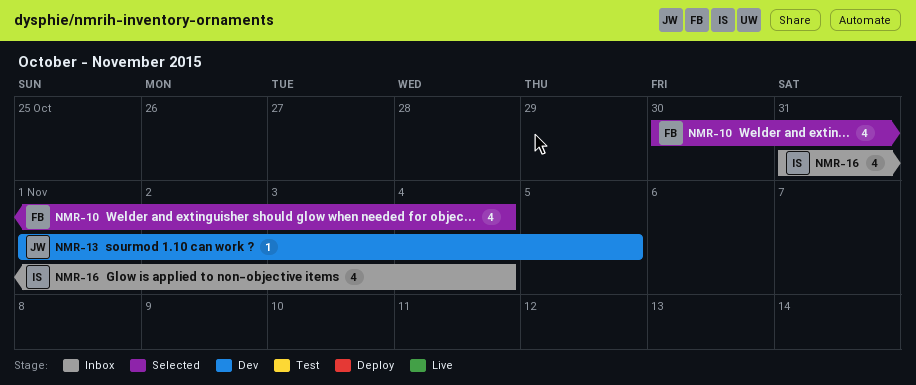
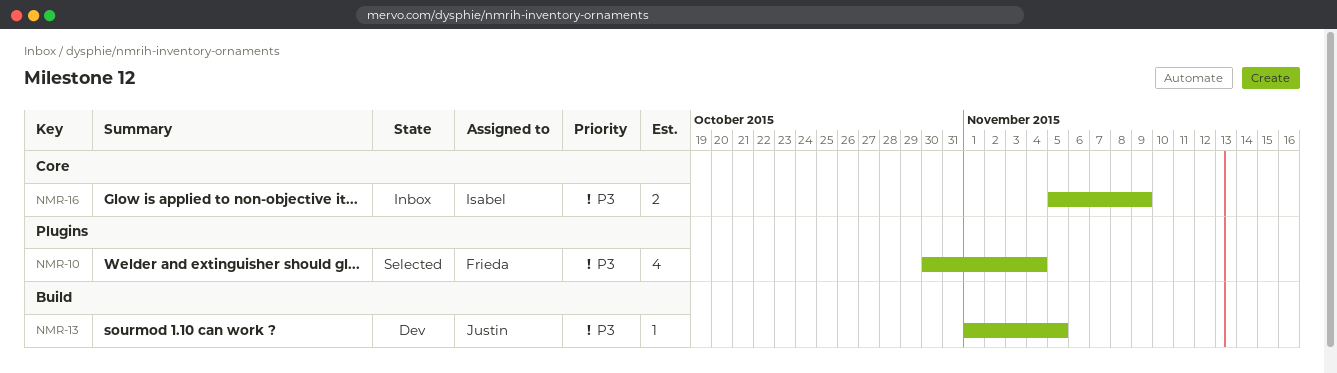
NMR-16, estimate: 4 -> 2
NMR-16, start: Oct 31 -> Nov 5
NMR-16, due: Nov 4 -> Nov 9

